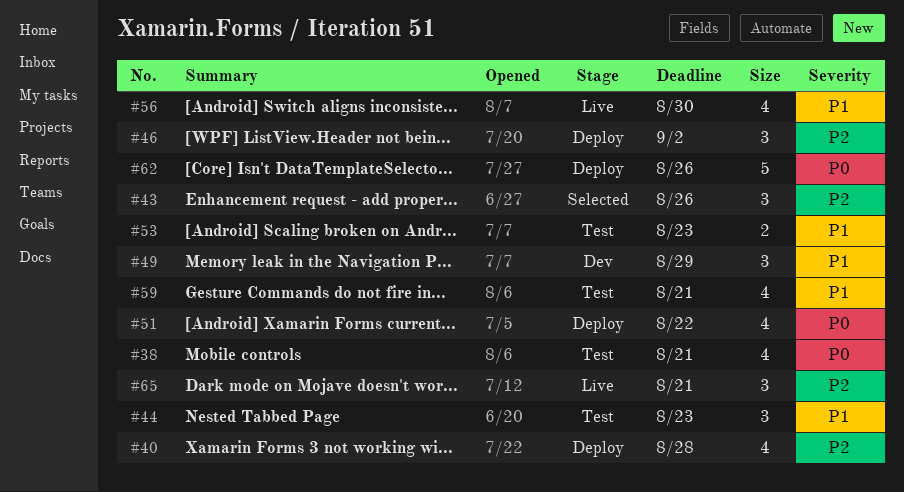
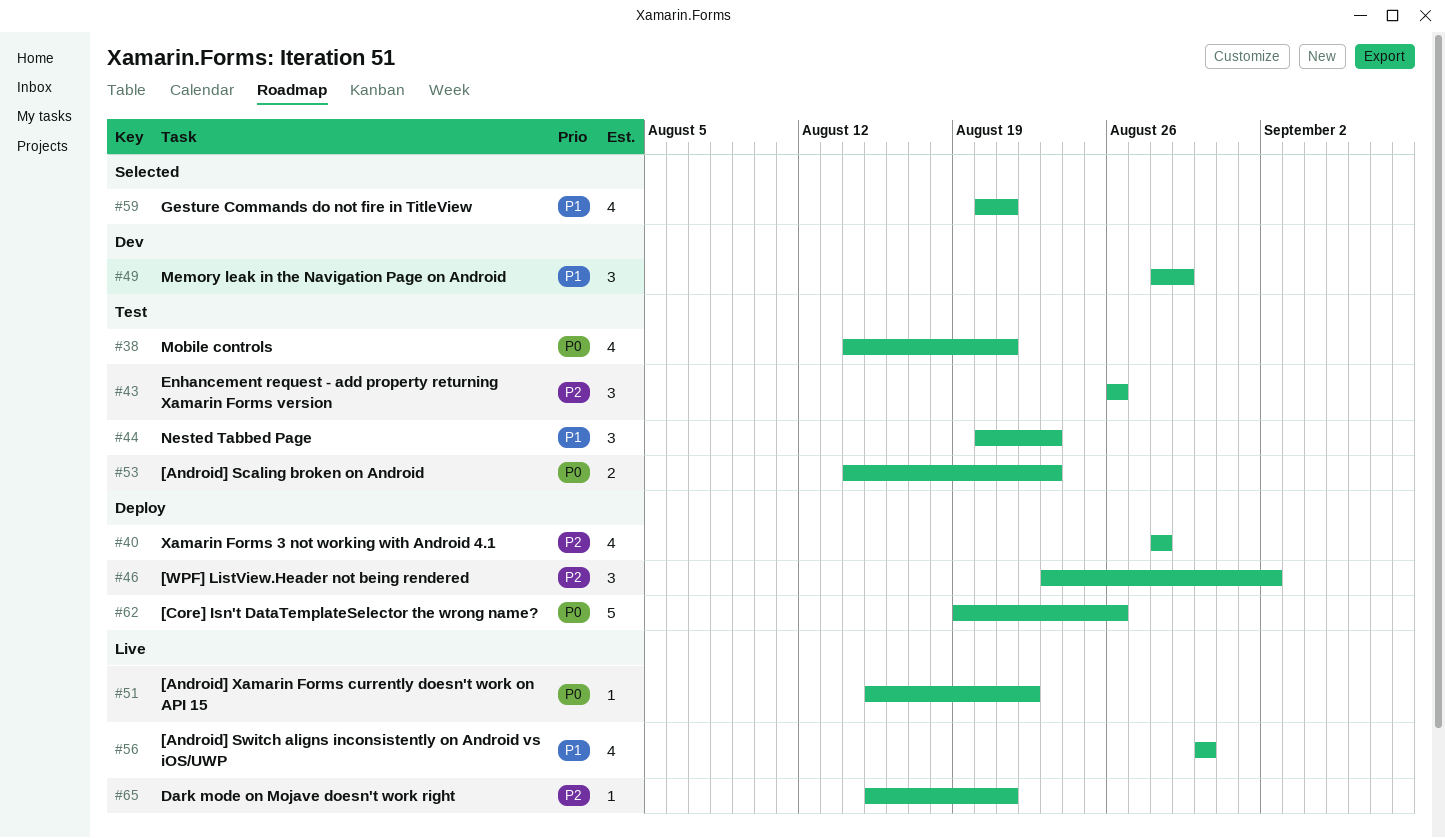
#43, status: Selected -> Test
#51, status: Deploy -> Live
#51, estimate: 4 -> 1
#53, priority: P1 -> P0
#59, status: Test -> Selected
#65, estimate: 3 -> 1

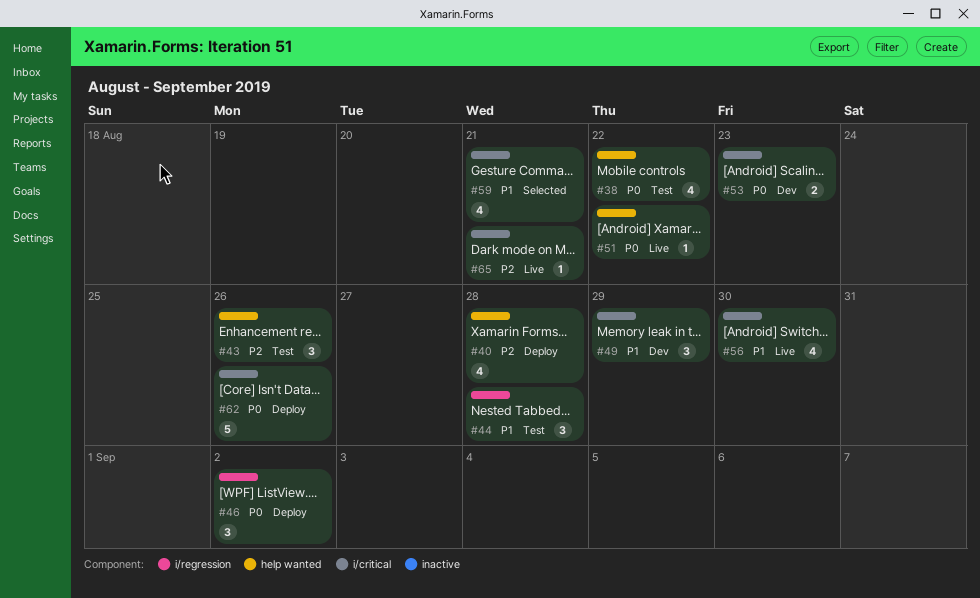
#38, due: Aug 21 -> Aug 22
#44, due: Aug 23 -> Aug 28
#46, priority: P2 -> P0
#53, status: Test -> Dev

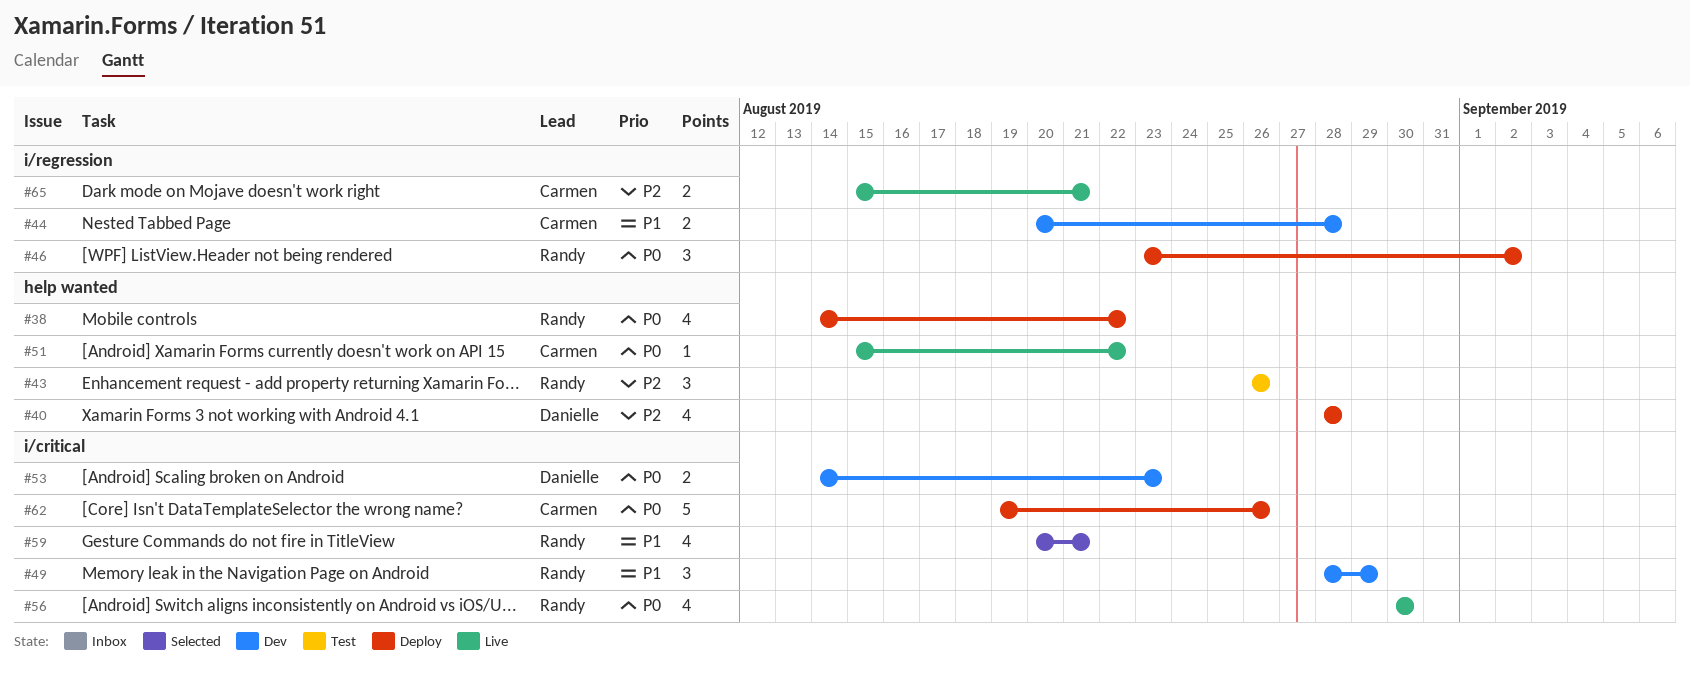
#38, status: Test -> Deploy
#44, status: Test -> Dev
#44, estimate: 3 -> 2
#56, priority: P1 -> P0
#65, label: i/critical -> i/regression
#65, estimate: 1 -> 2

